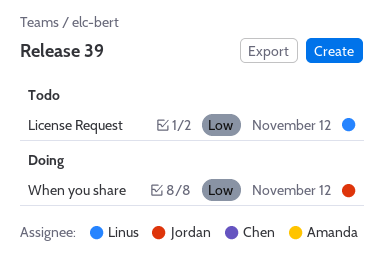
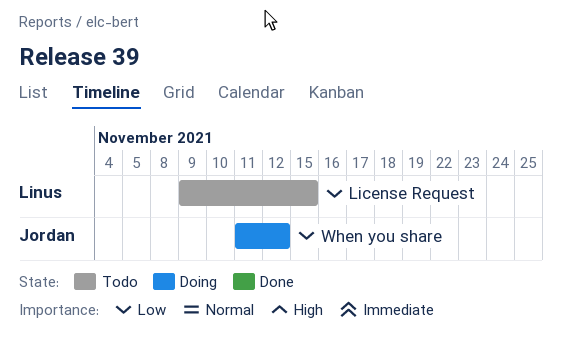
License Request, due: Nov 12 -> Nov 15

